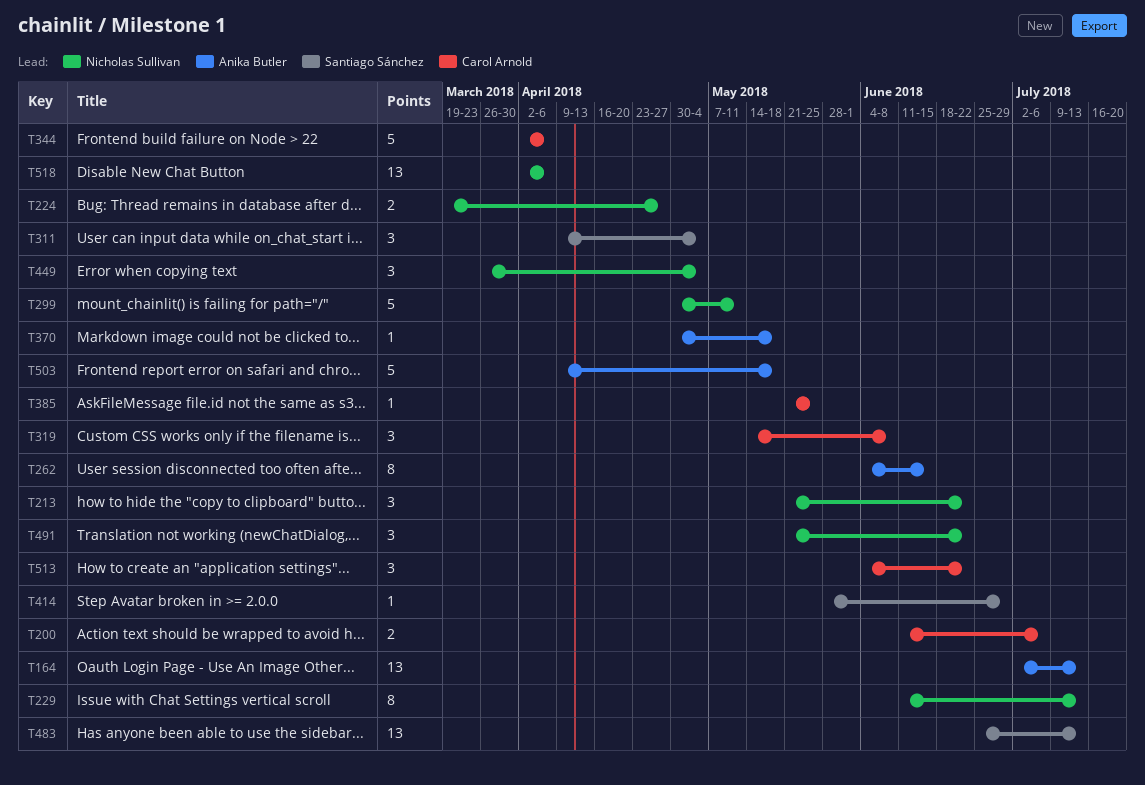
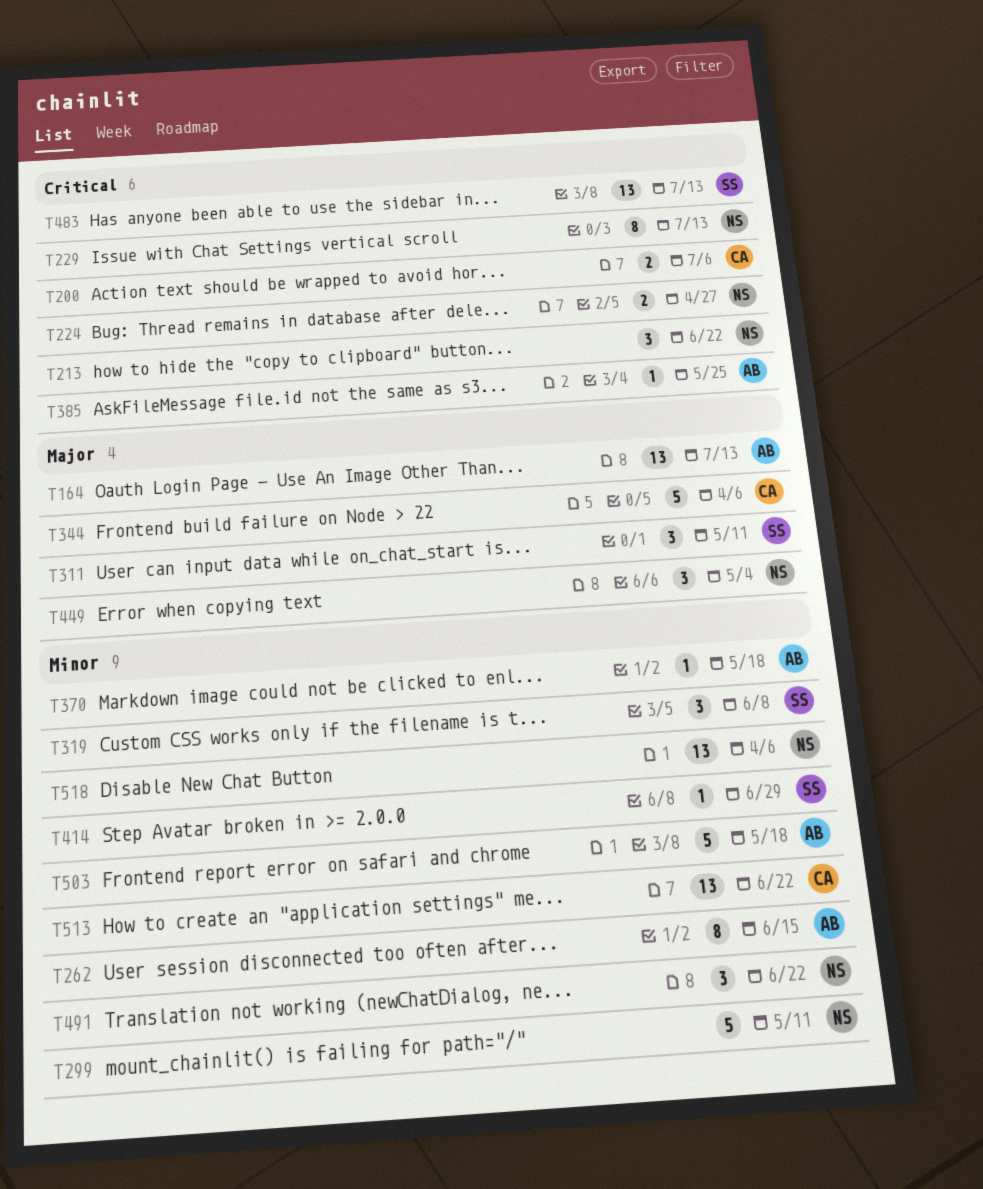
T311, due: May 4 -> May 11
T319, owner: Carol Arnold -> Santiago Sánchez
T385, owner: Carol Arnold -> Anika Butler
T513, estimate: 3 -> 13

